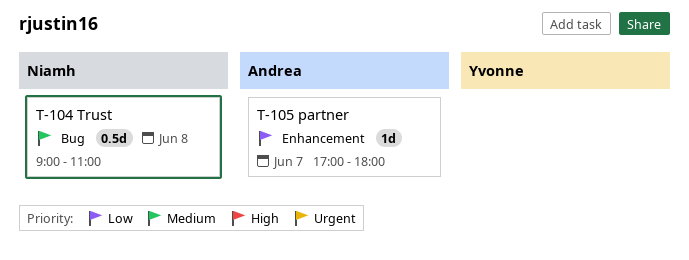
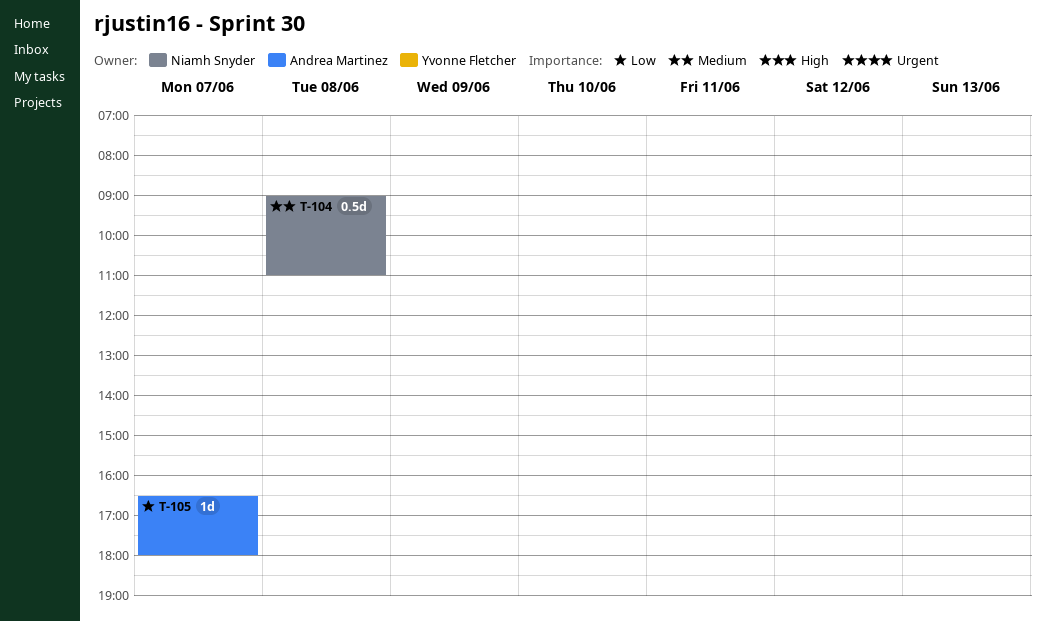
T-105, begins: 17:00 -> 16:30

